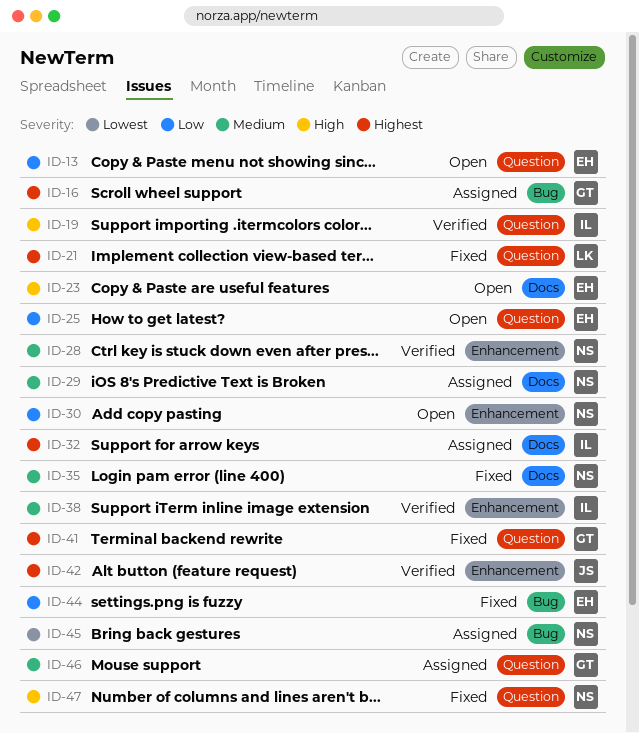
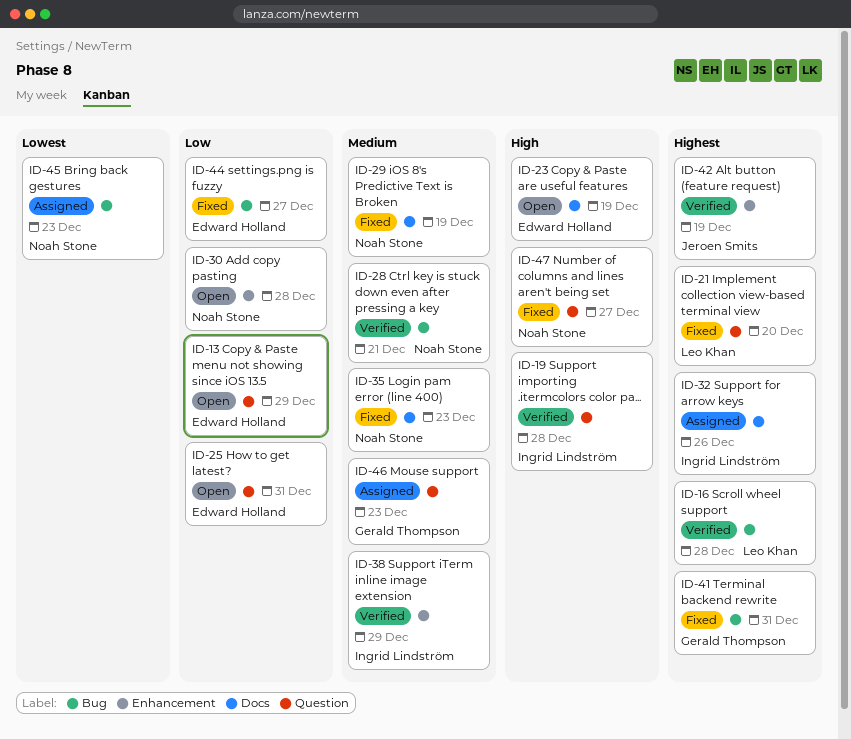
ID-16, status: Assigned -> Verified
ID-16, owner: Gerald Thompson -> Leo Khan
ID-28, label: Enhancement -> Bug
ID-29, status: Assigned -> Fixed
ID-41, label: Question -> Bug

